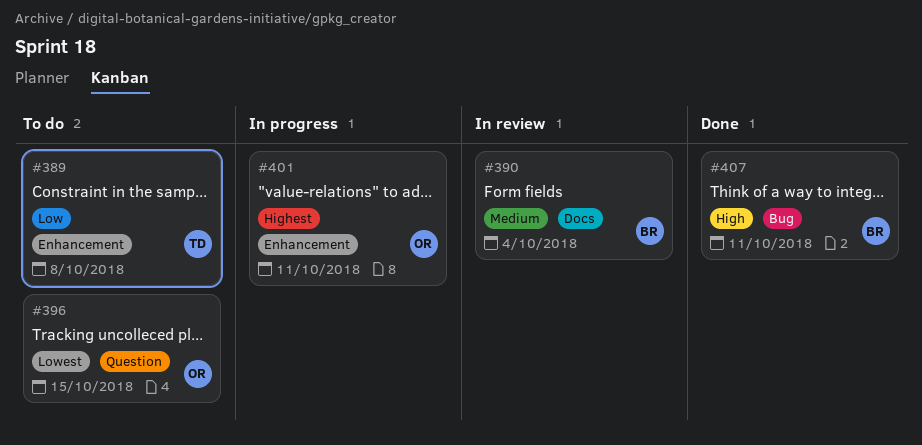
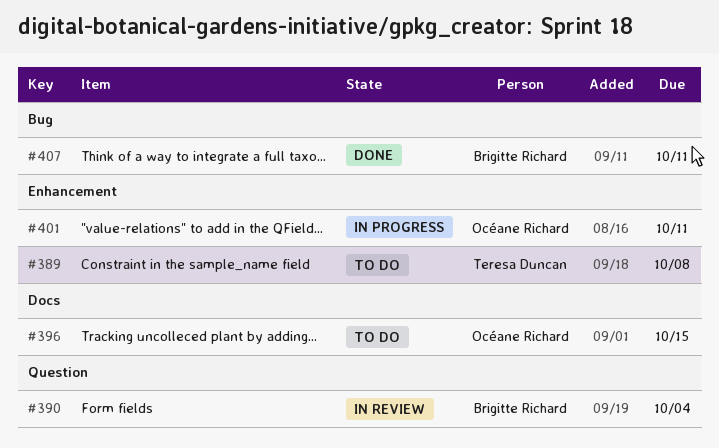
#390, label: Docs -> Question
#396, label: Question -> Docs

